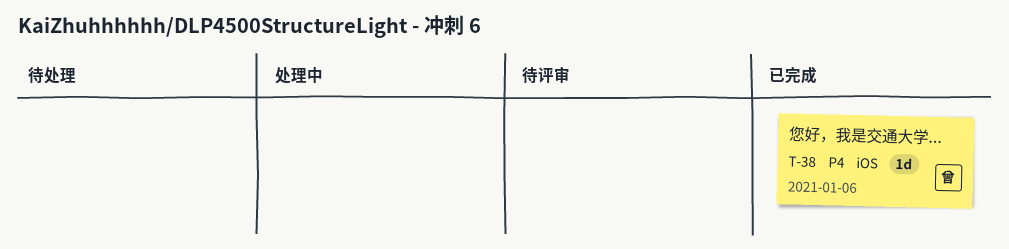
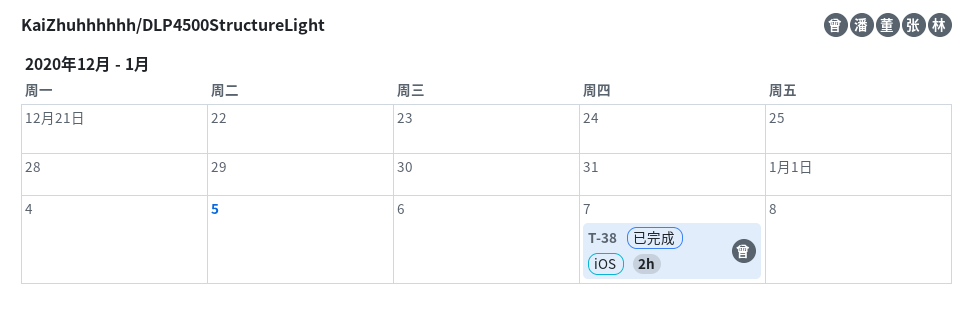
T-38, estimate: 1d -> 2h
T-38, due: Jan 6 -> Jan 7

